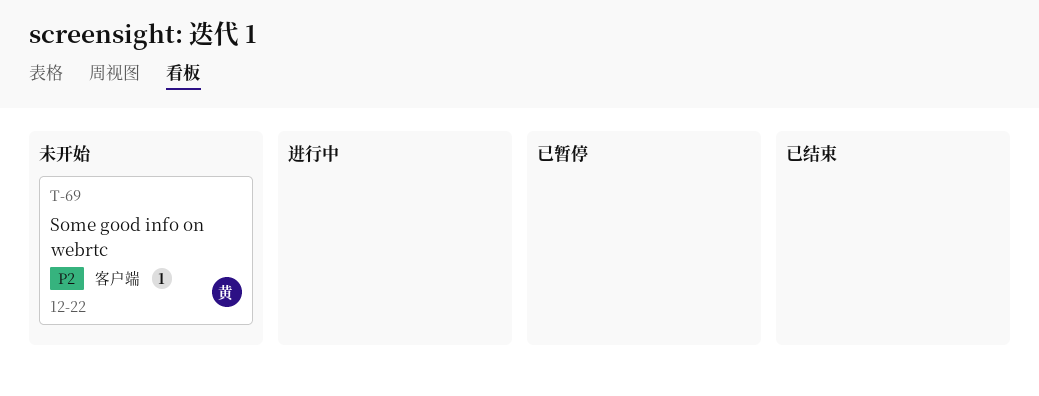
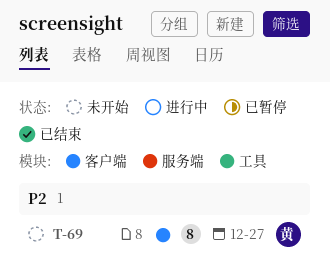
T-69, estimate: 1 -> 8
T-69, due: Dec 22 -> Dec 27

